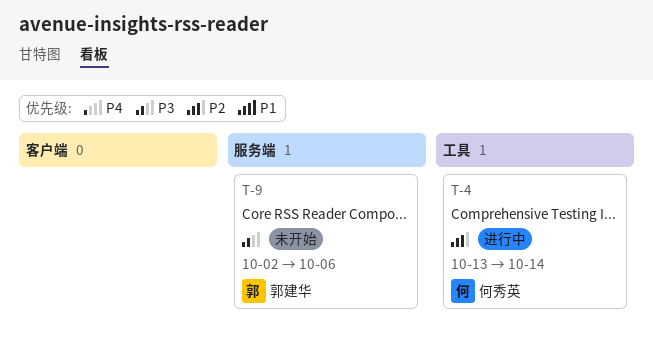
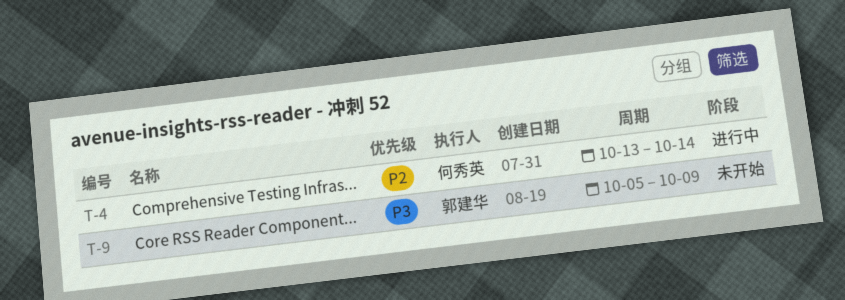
T-9, start: Oct 2 -> Oct 5
T-9, due: Oct 6 -> Oct 9

